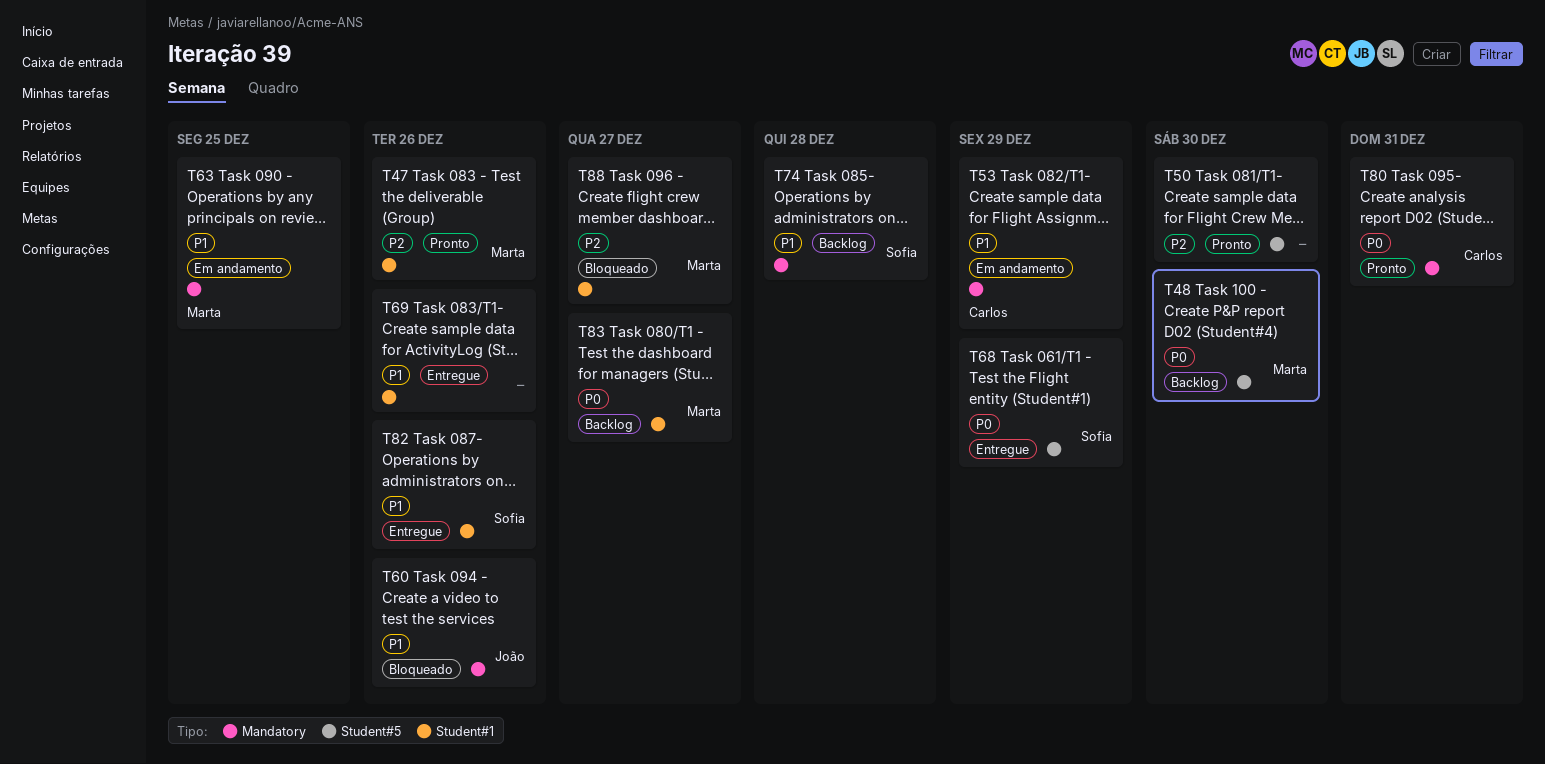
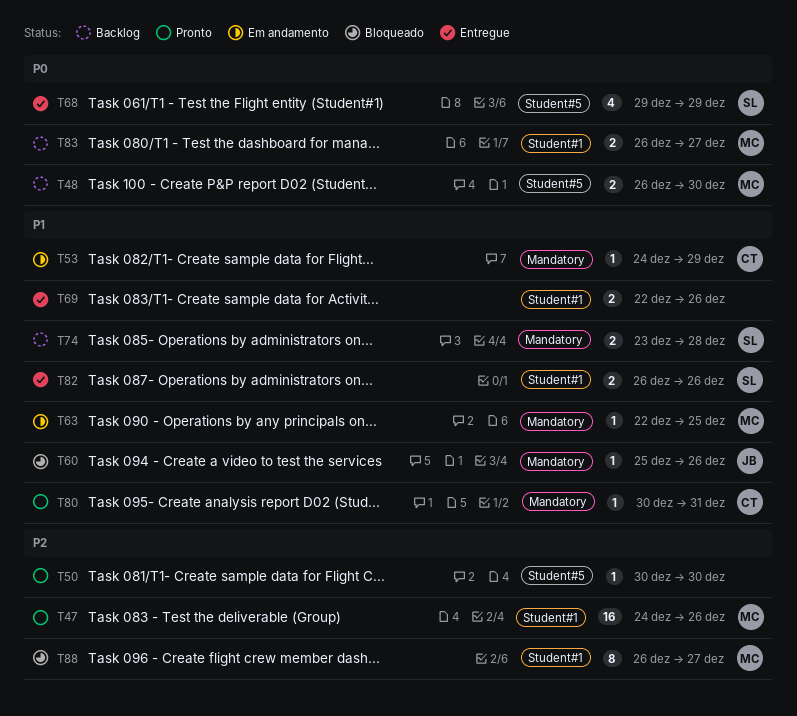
T80, priority: P0 -> P1

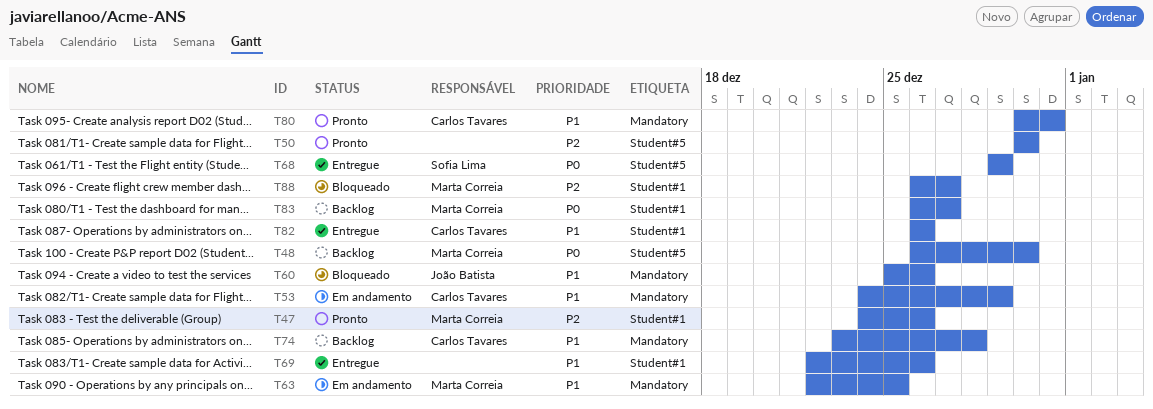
T74, owner: Sofia Lima -> Carlos Tavares
T82, owner: Sofia Lima -> Carlos Tavares

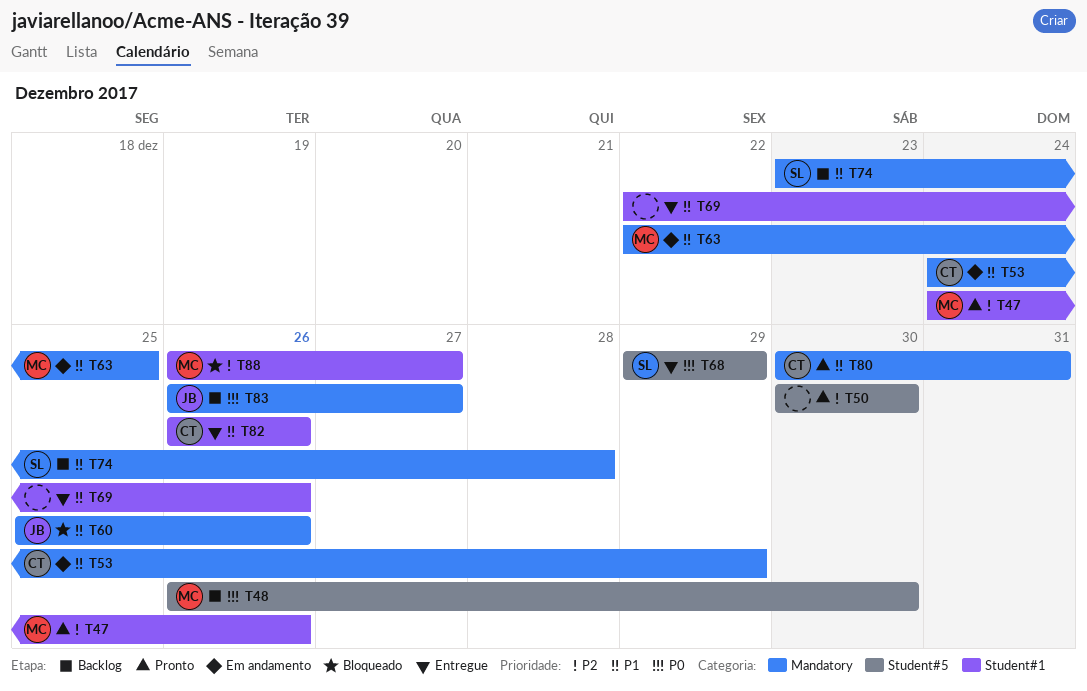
T74, owner: Carlos Tavares -> Sofia Lima
T83, owner: Marta Correia -> João Batista
T83, label: Student#1 -> Mandatory

